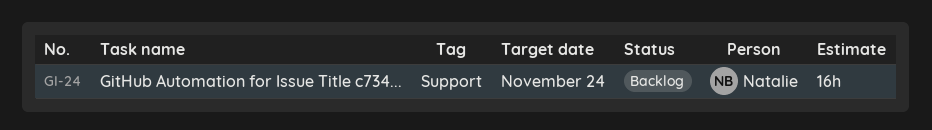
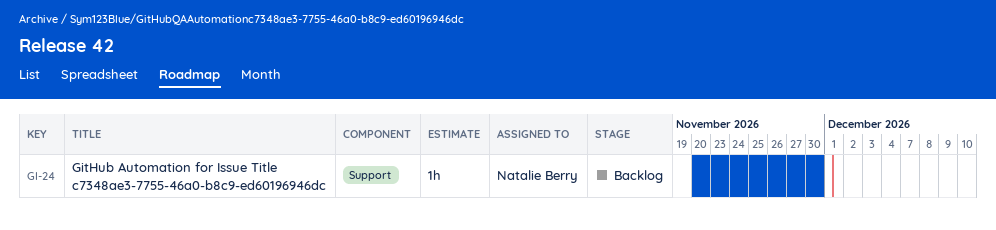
GI-24, estimate: 16h -> 1h
GI-24, due: Nov 24 -> Nov 30

